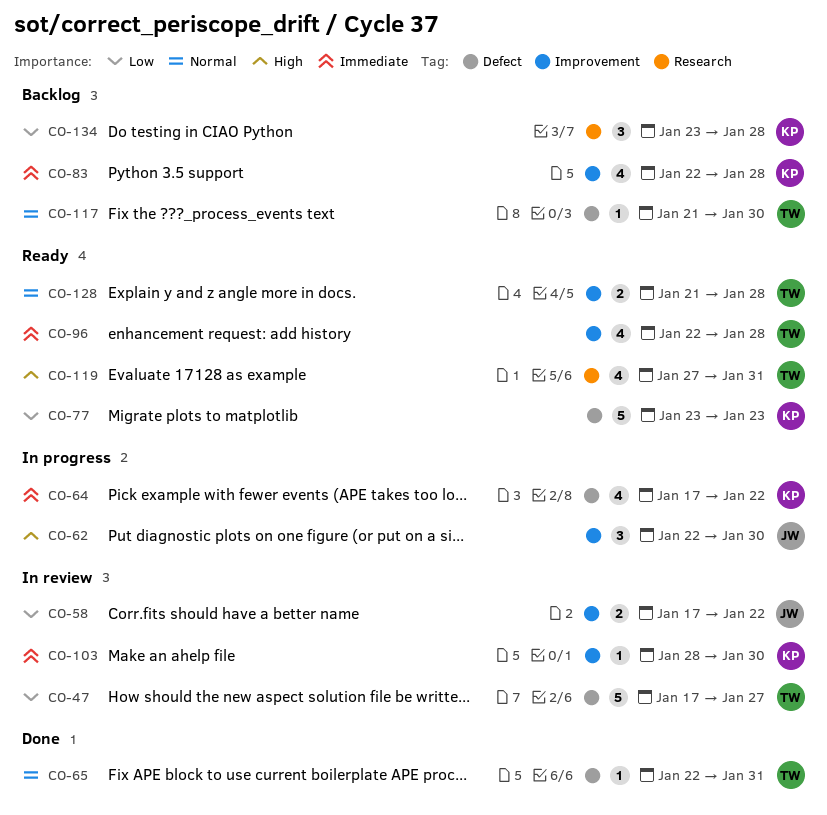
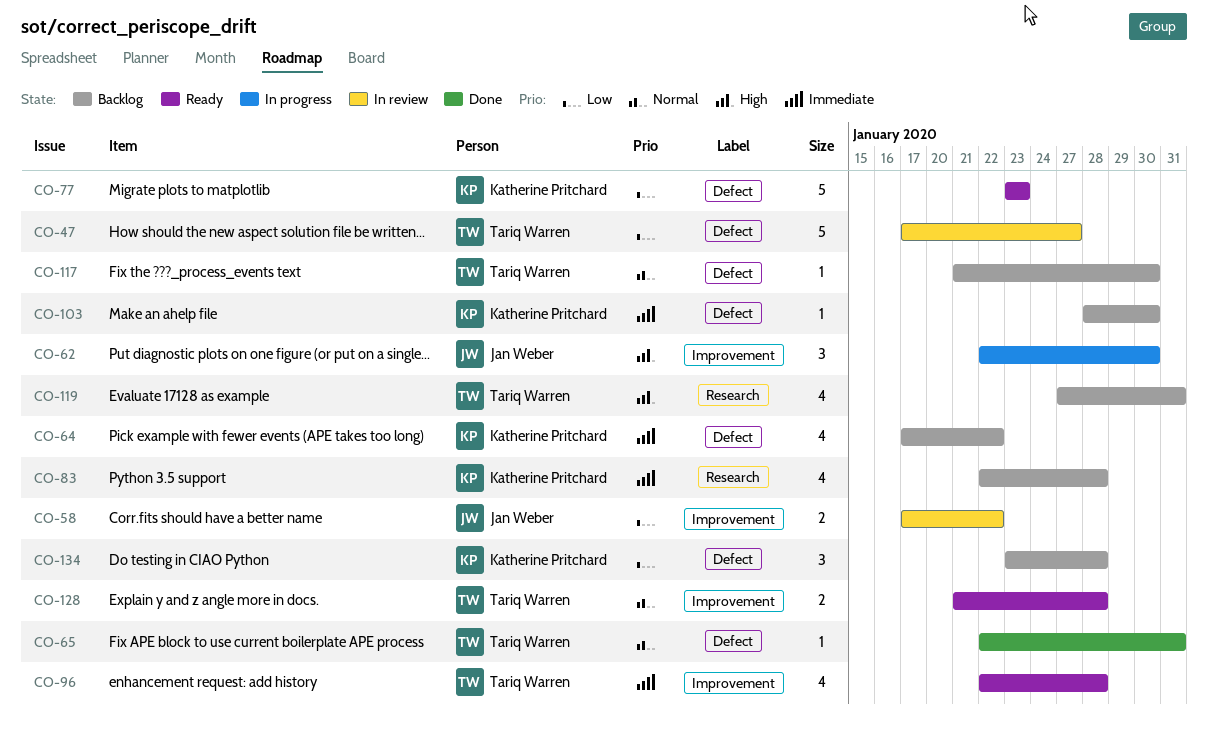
CO-64, status: In progress -> Backlog
CO-83, label: Improvement -> Research
CO-103, status: In review -> Backlog
CO-103, label: Improvement -> Defect
CO-119, status: Ready -> Backlog
CO-134, label: Research -> Defect

